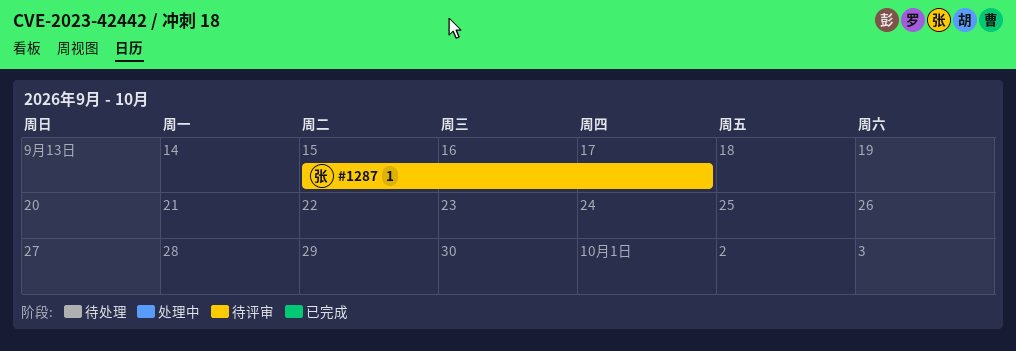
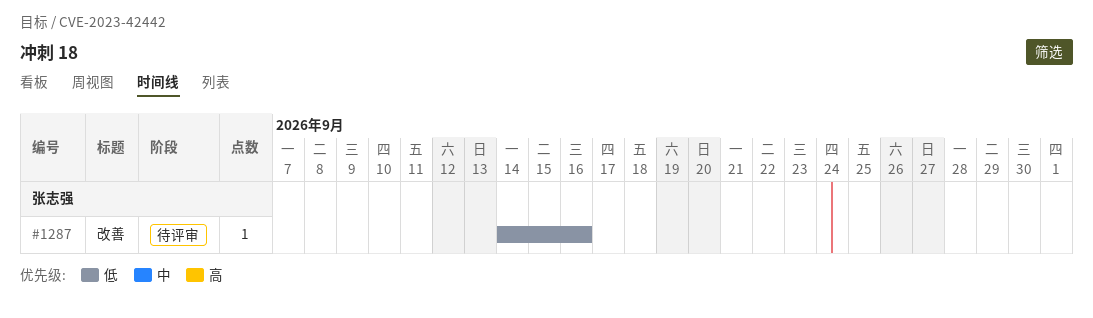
#1287, start: Sep 15 -> Sep 14
#1287, due: Sep 17 -> Sep 16

